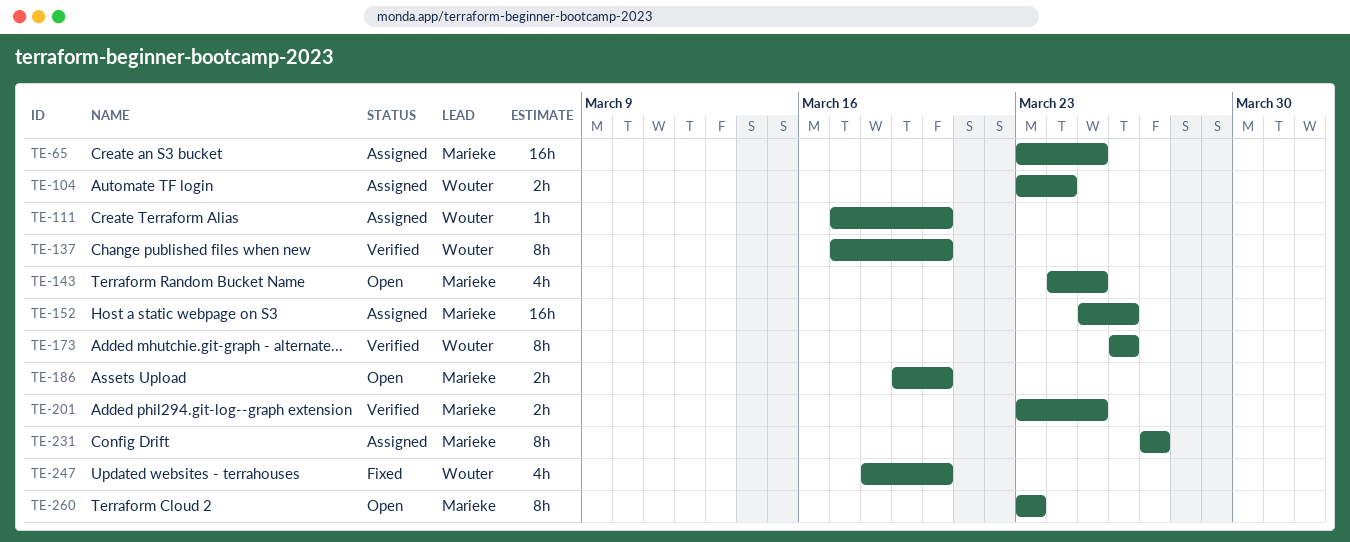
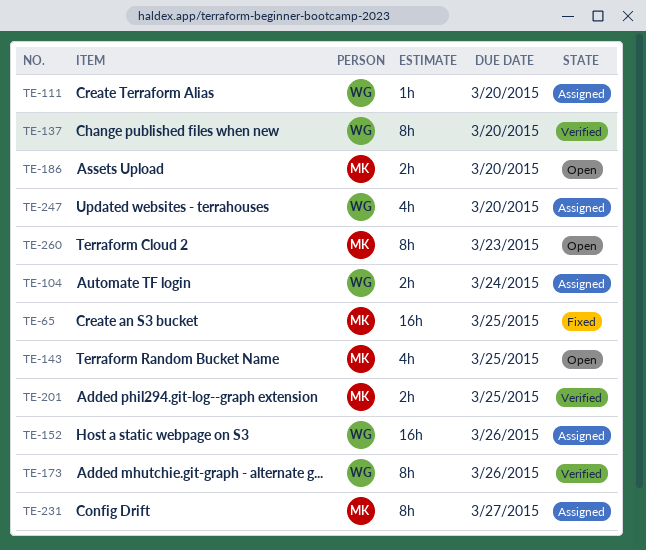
TE-65, status: Assigned -> Fixed
TE-152, owner: Marieke -> Wouter
TE-247, status: Fixed -> Assigned

